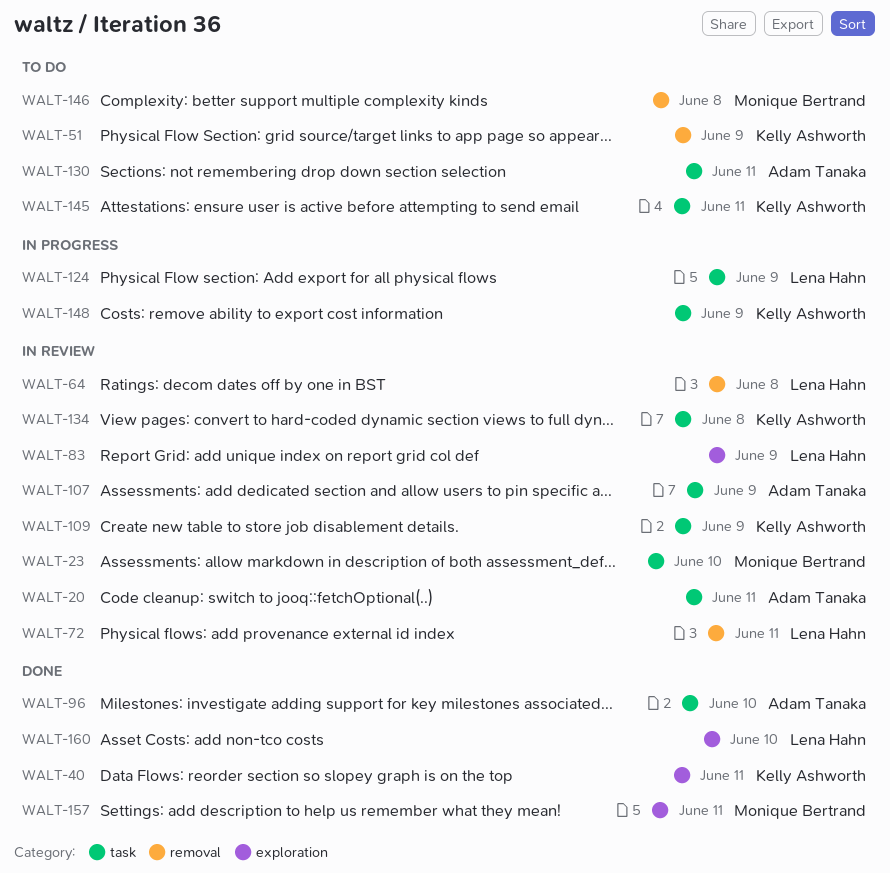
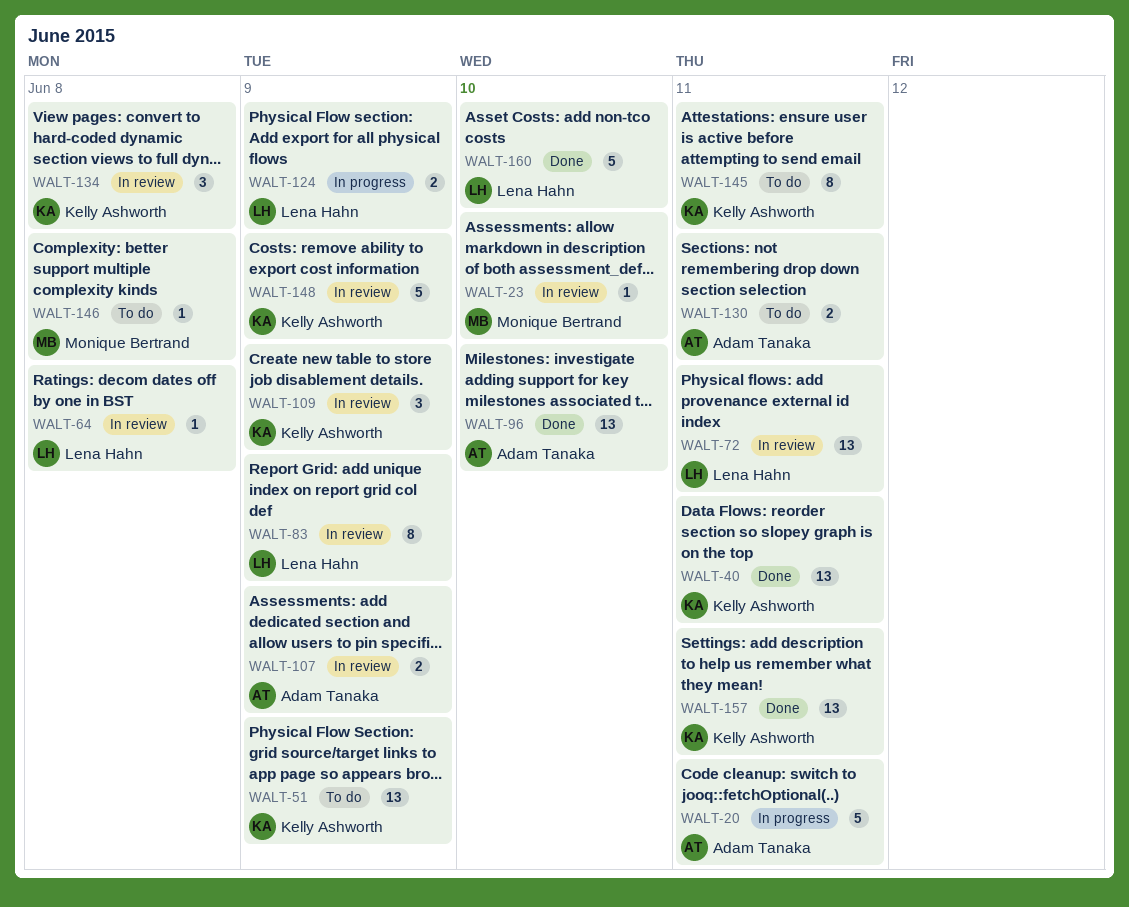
WALT-20, status: In review -> In progress
WALT-148, status: In progress -> In review
WALT-157, owner: Monique Bertrand -> Kelly Ashworth

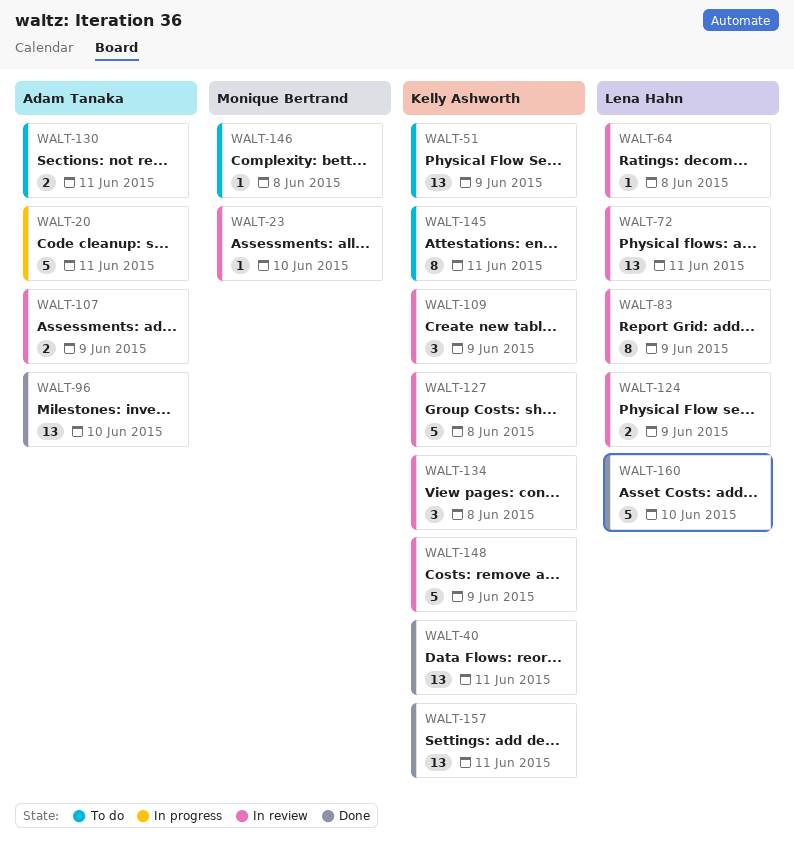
WALT-124, status: In progress -> In review
WALT-127: none -> present

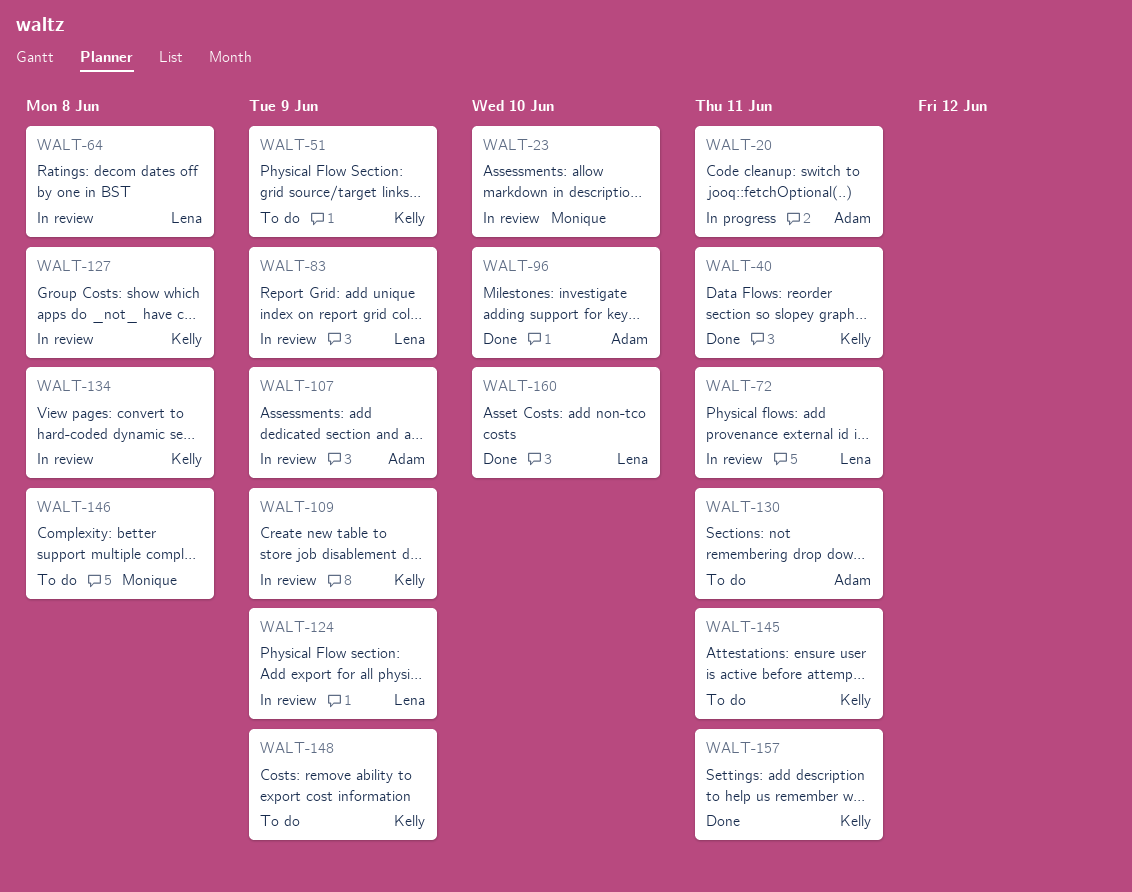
WALT-148, status: In review -> To do

